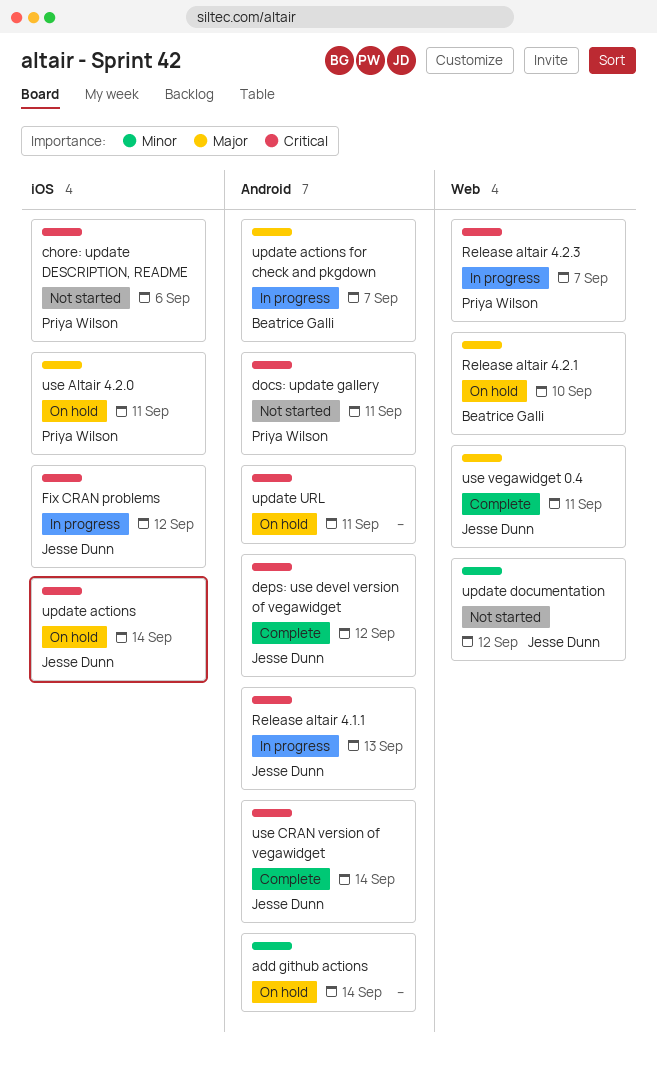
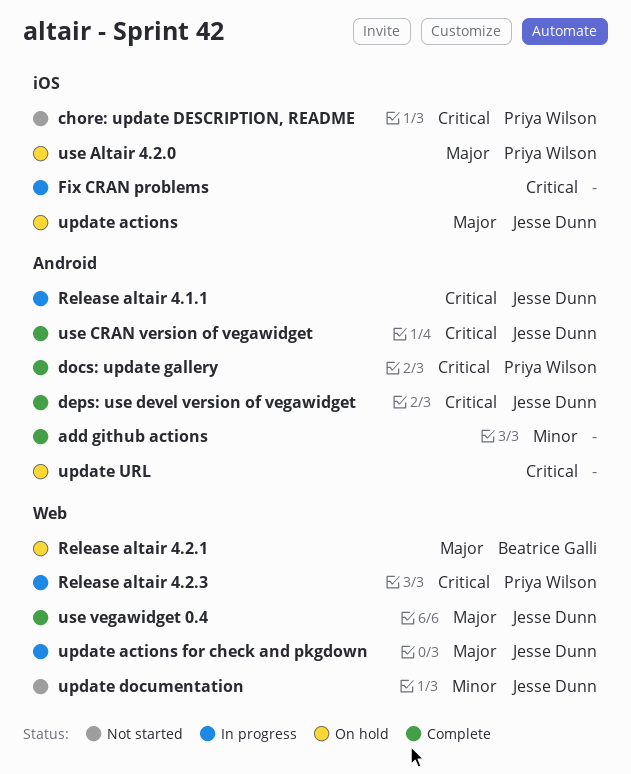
add github actions, status: On hold -> Complete
docs: update gallery, status: Not started -> Complete
Fix CRAN problems, owner: Jesse Dunn -> none
update actions, priority: Critical -> Major
update actions for check and pkgdown, owner: Beatrice Galli -> Jesse Dunn
update actions for check and pkgdown, label: Android -> Web

